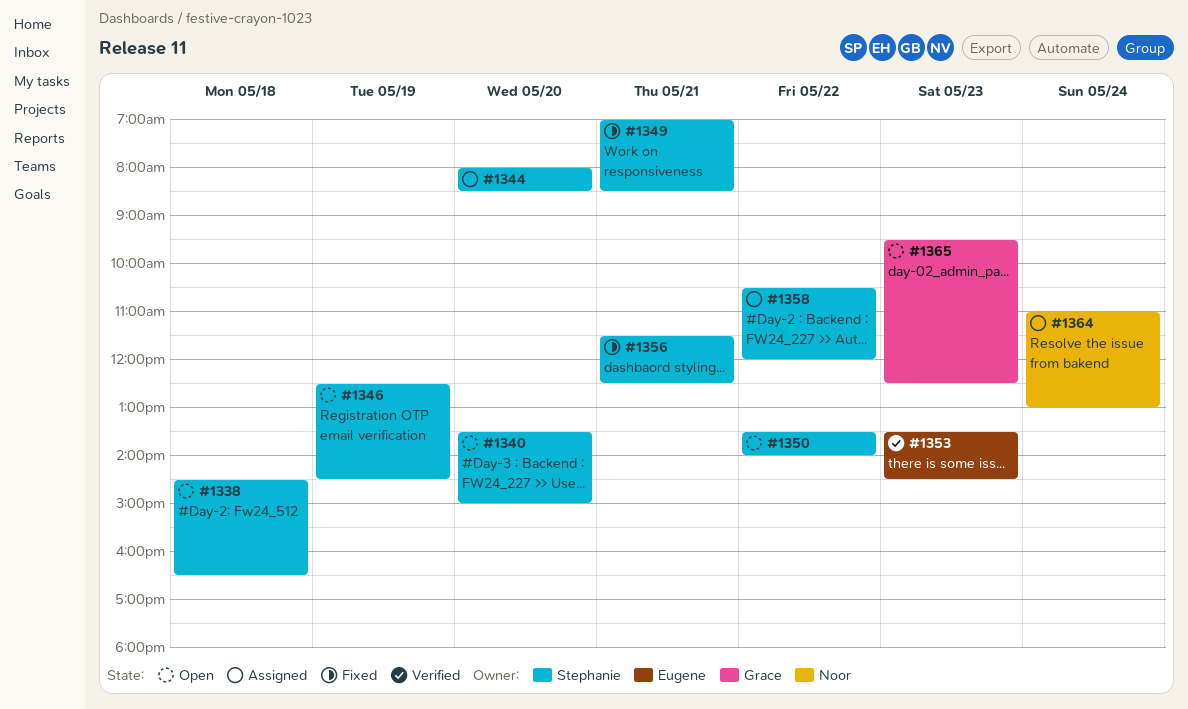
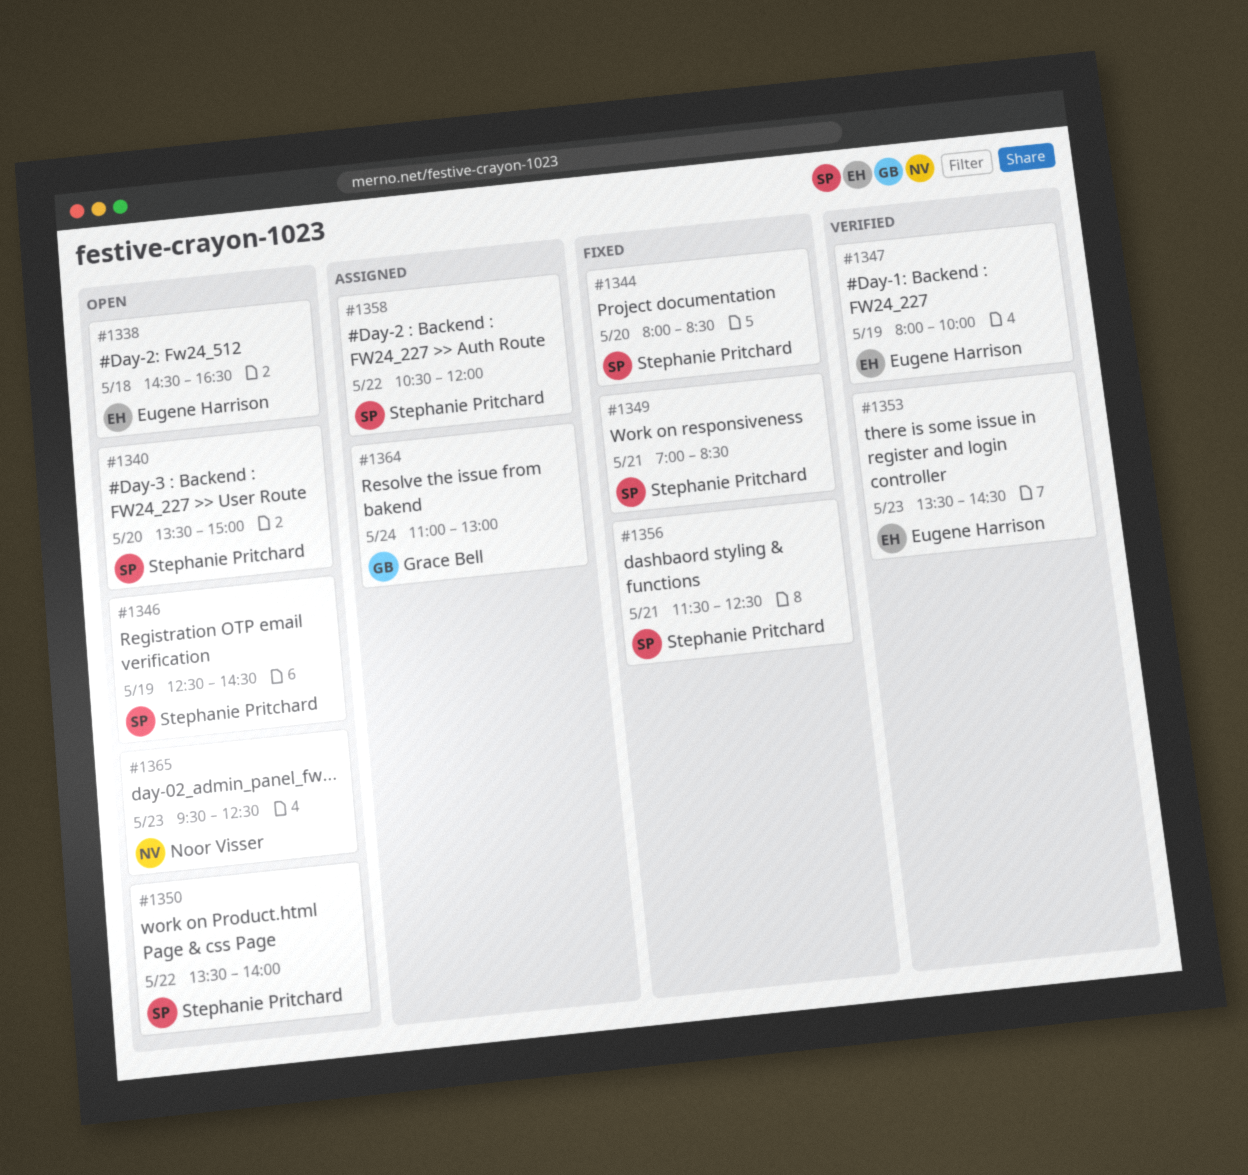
#1338, owner: Stephanie Pritchard -> Eugene Harrison
#1344, status: Assigned -> Fixed
#1347: none -> present
#1364, owner: Noor Visser -> Grace Bell
#1365, owner: Grace Bell -> Noor Visser

